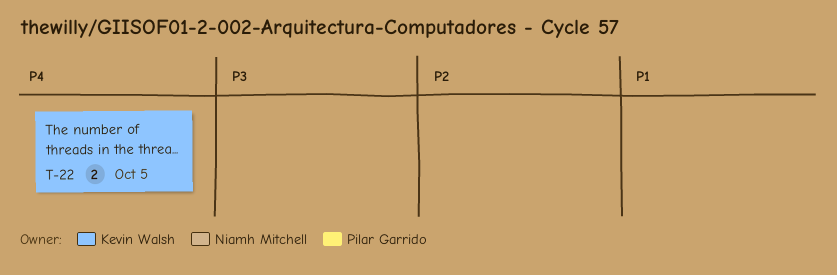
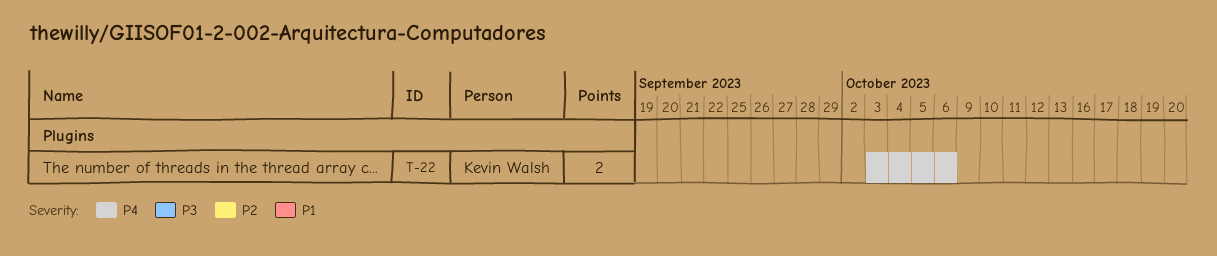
T-22, due: Oct 5 -> Oct 6

